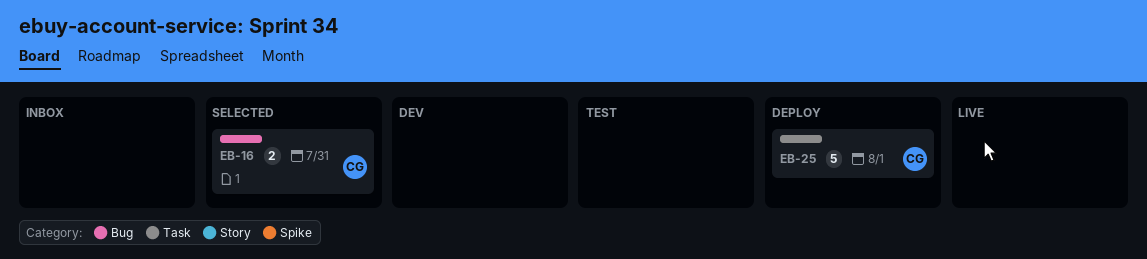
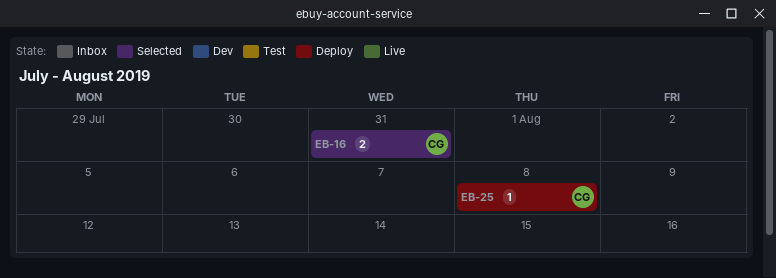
EB-25, estimate: 5 -> 1
EB-25, due: Aug 1 -> Aug 8

